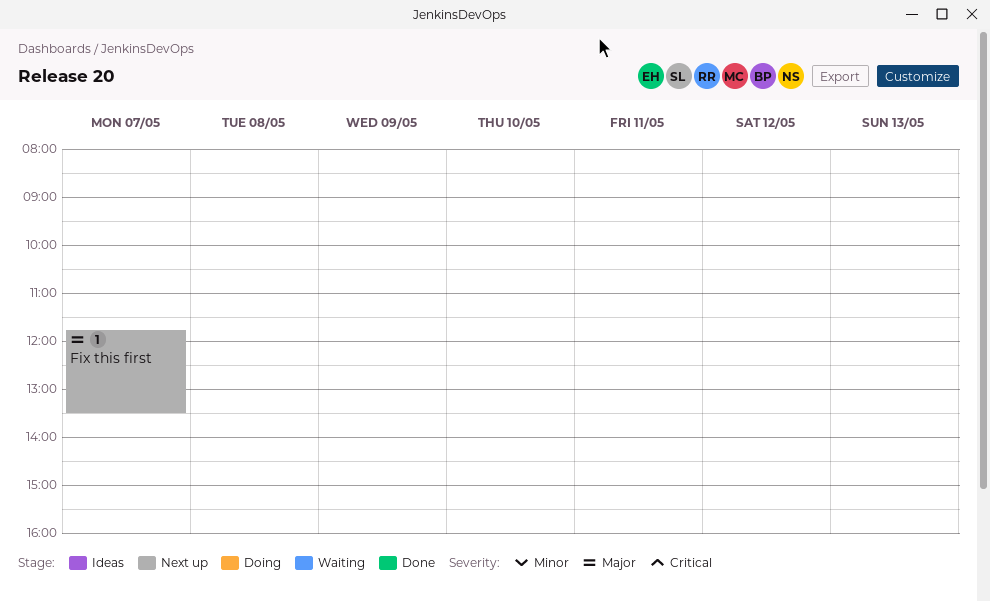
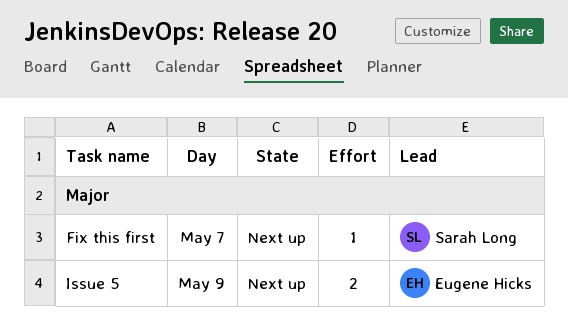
Issue 5: none -> present

